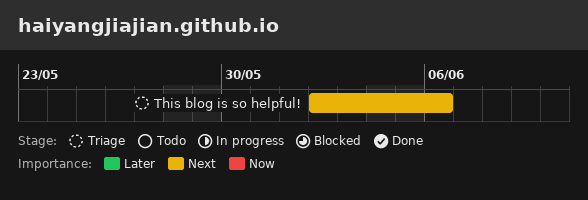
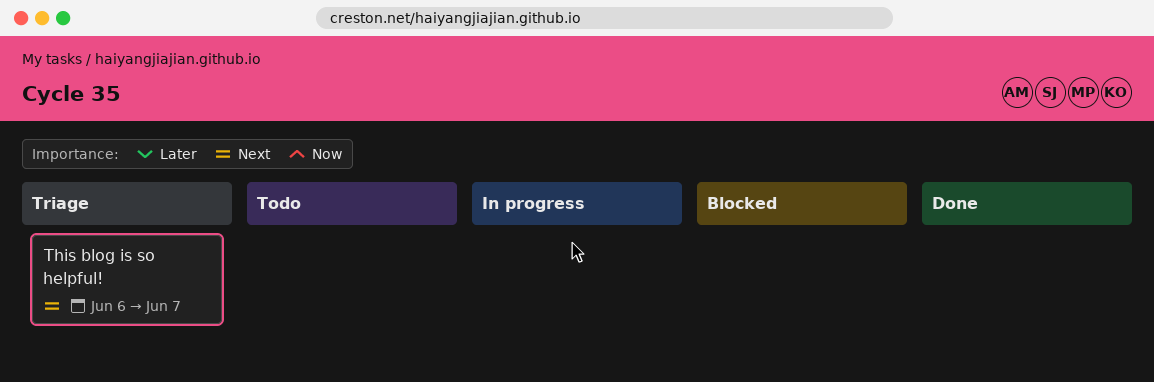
This blog is so helpful!, start: Jun 2 -> Jun 6
This blog is so helpful!, due: Jun 6 -> Jun 7

